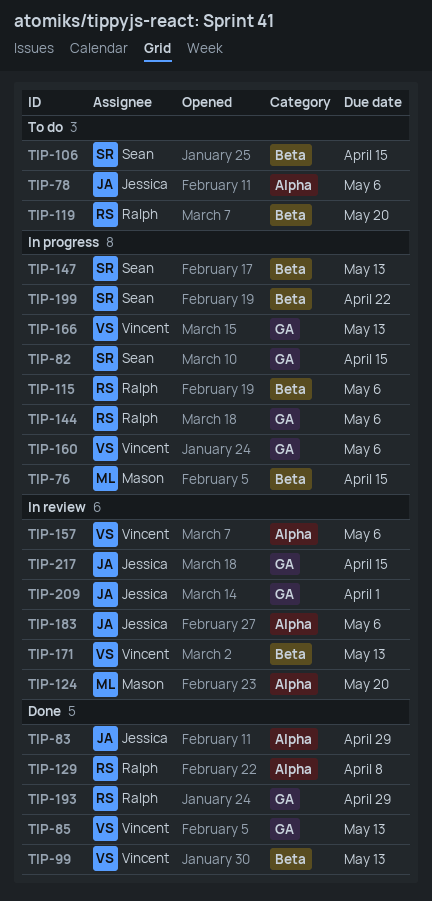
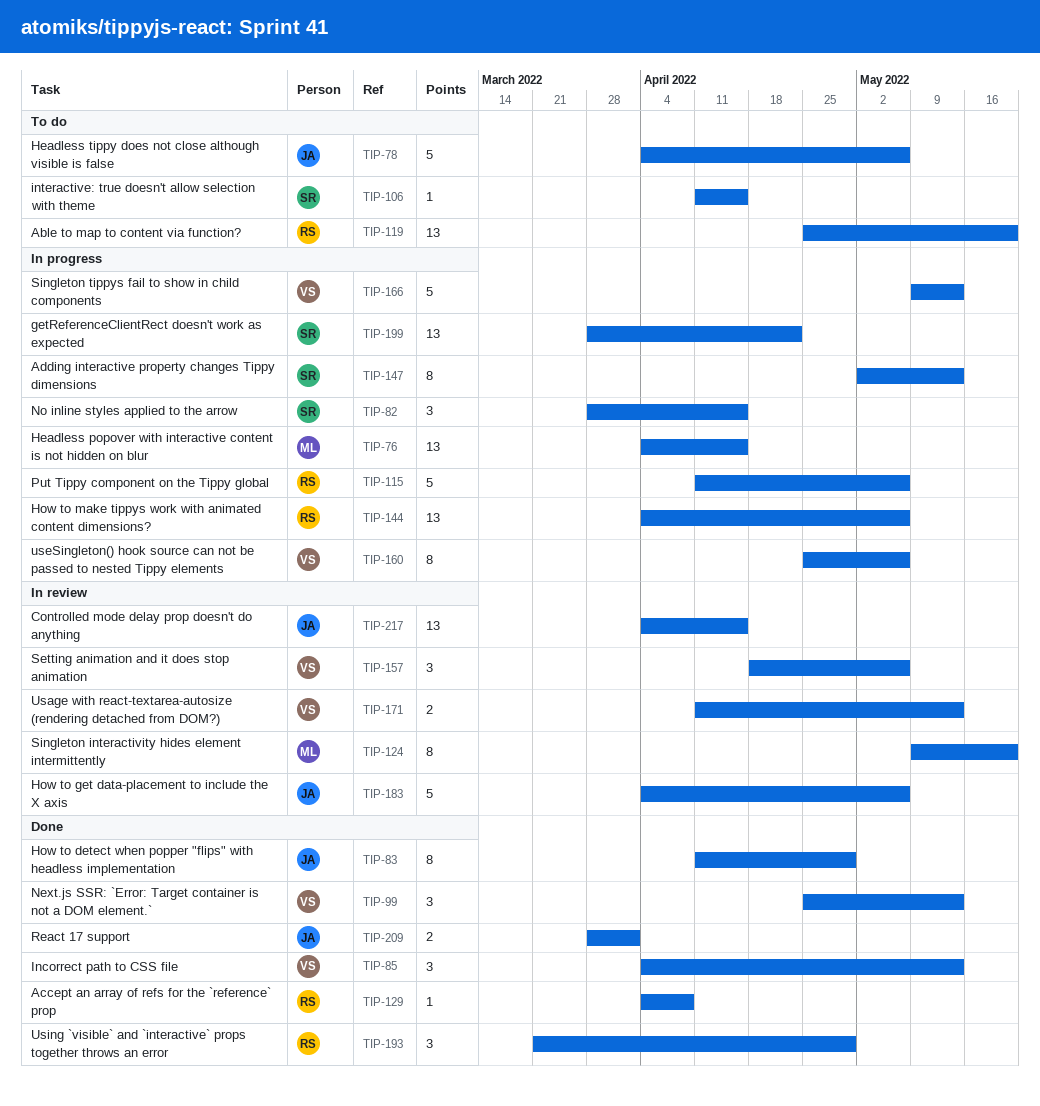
TIP-209, status: In review -> Done

